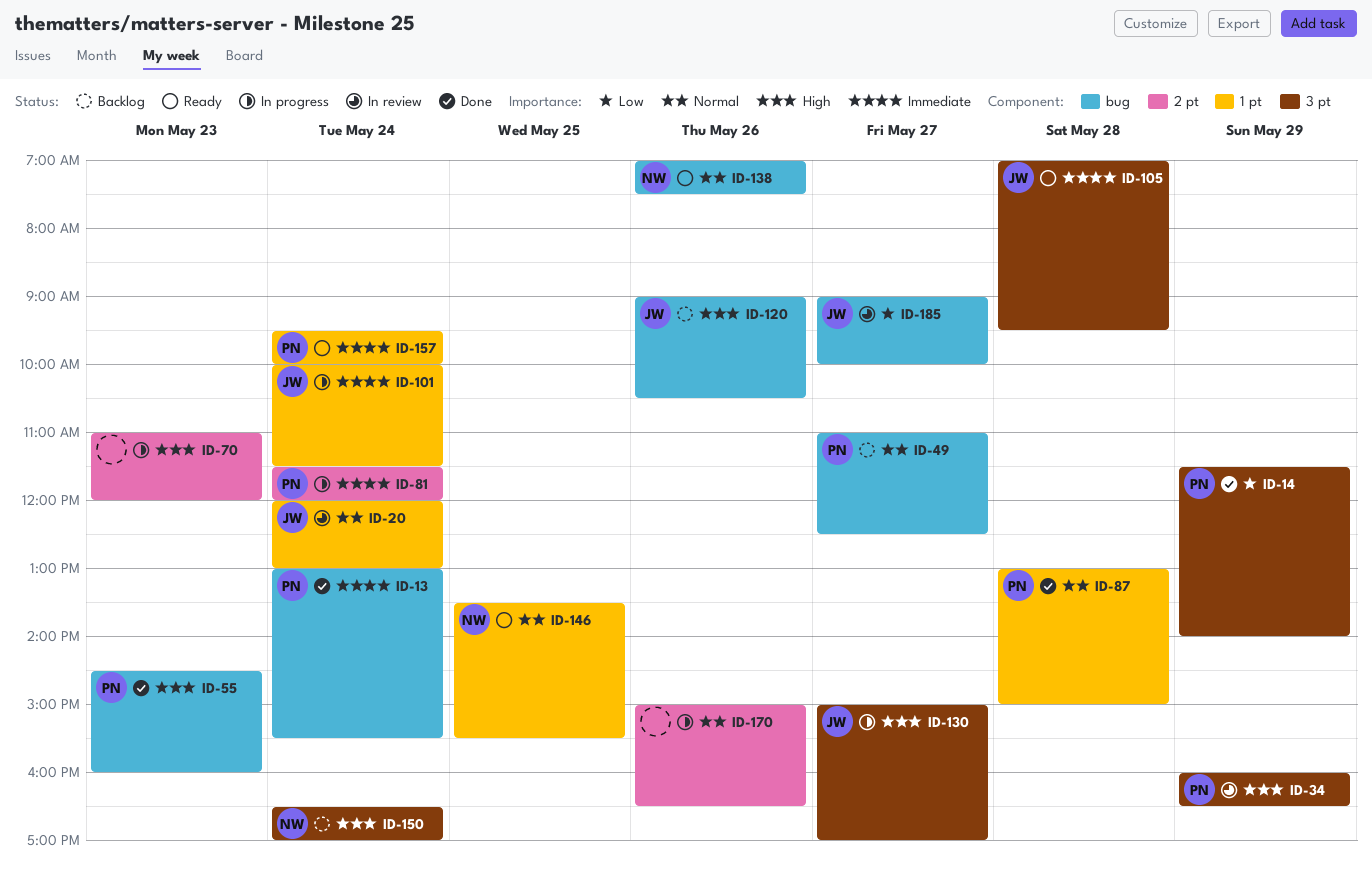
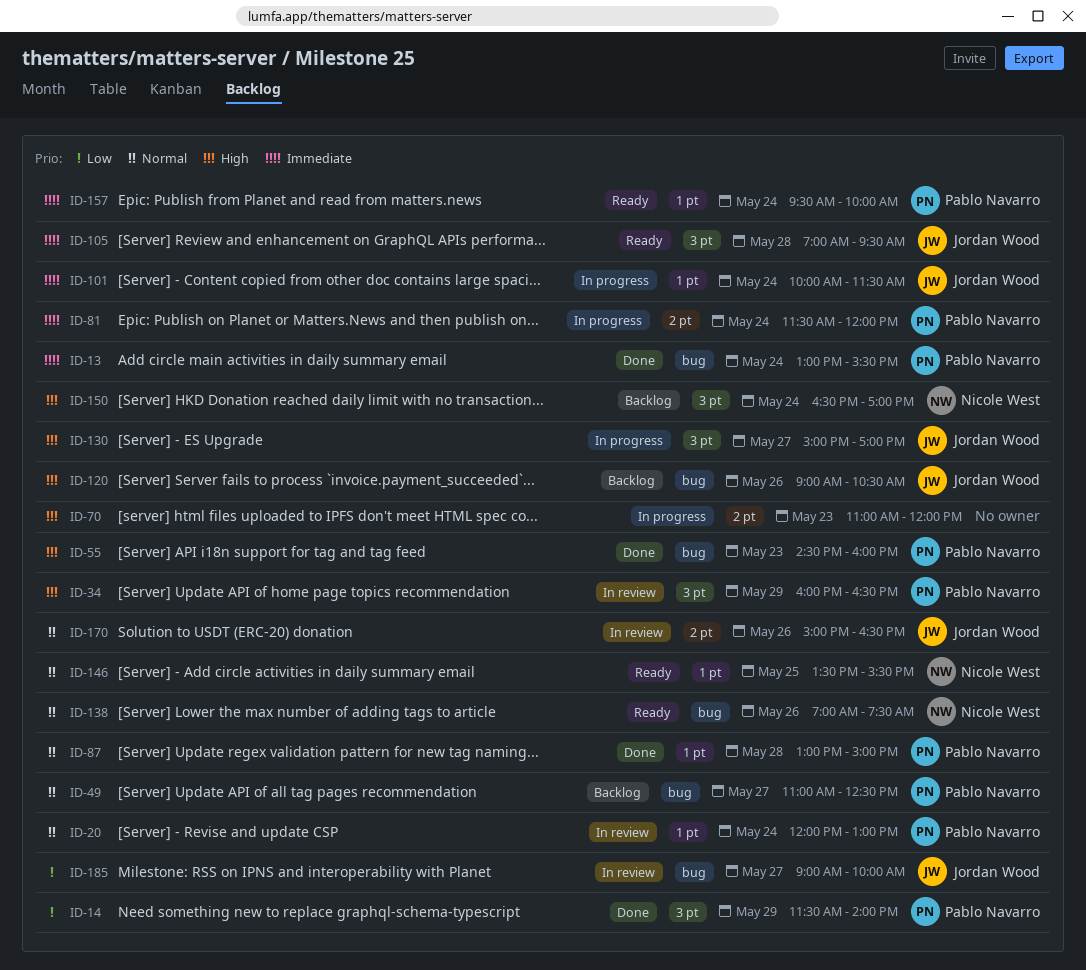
ID-20, owner: Jordan Wood -> Pablo Navarro
ID-170, status: In progress -> In review
ID-170, owner: none -> Jordan Wood

